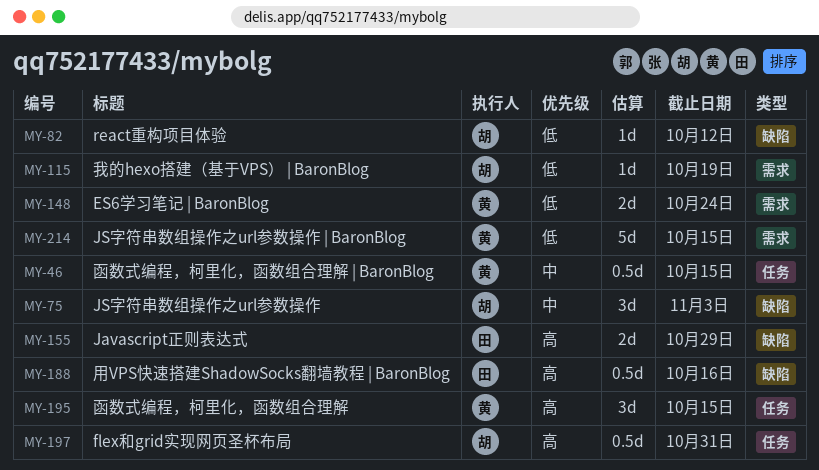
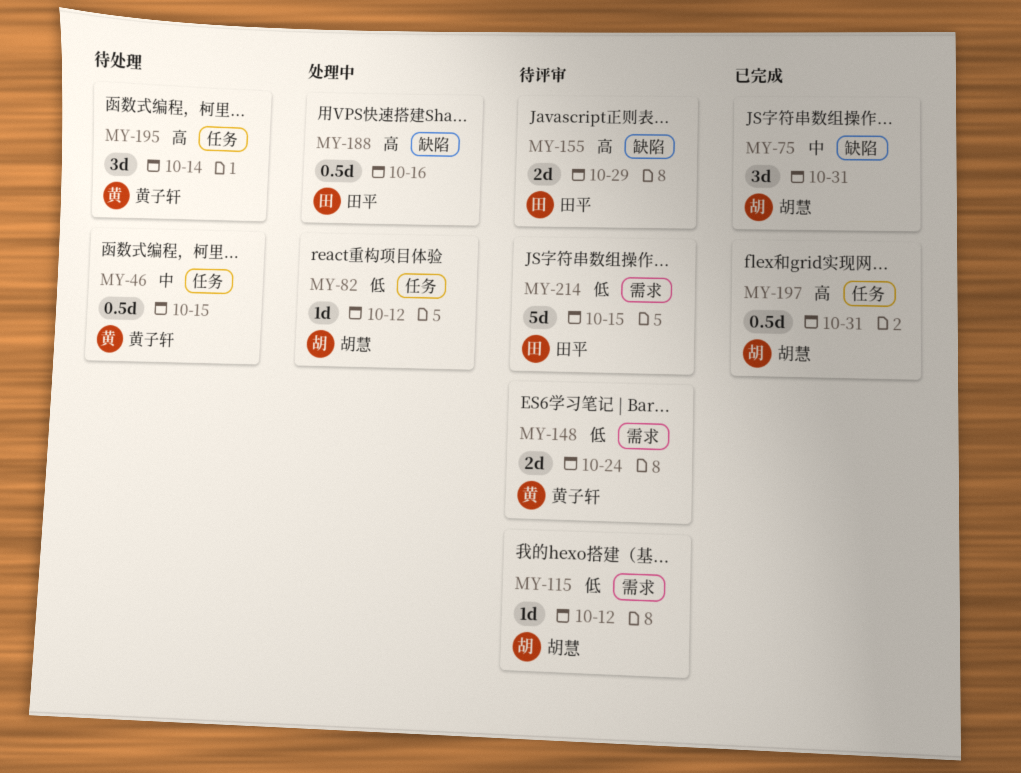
MY-75, due: Nov 3 -> Oct 31
MY-82, label: 缺陷 -> 任务
MY-115, due: Oct 19 -> Oct 12
MY-195, due: Oct 15 -> Oct 14
MY-214, owner: 黄子轩 -> 田平

